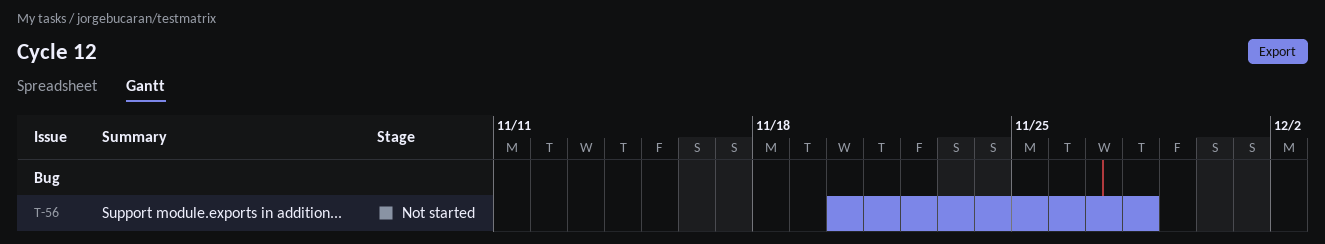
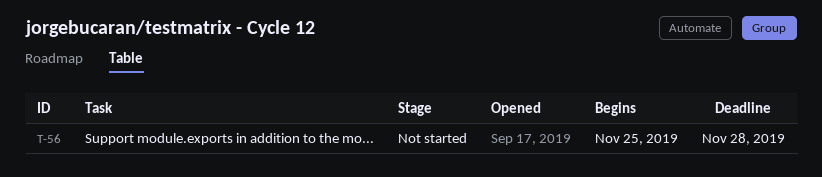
T-56, start: Nov 20 -> Nov 25

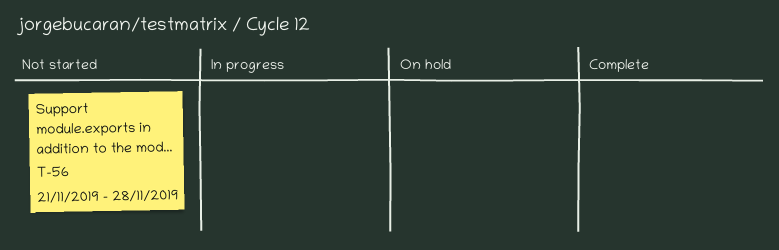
T-56, start: Nov 25 -> Nov 21

